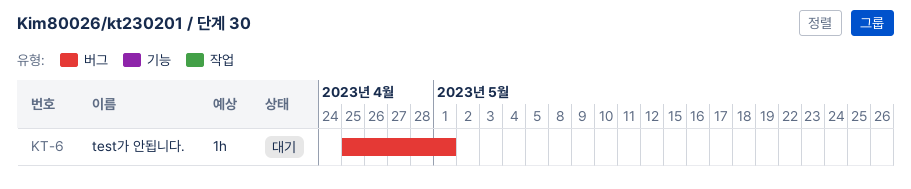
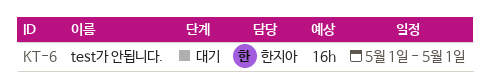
KT-6, estimate: 1h -> 16h
KT-6, start: Apr 25 -> May 1

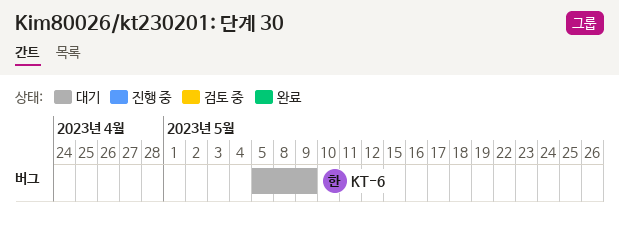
KT-6, start: May 1 -> May 5
KT-6, due: May 1 -> May 9

